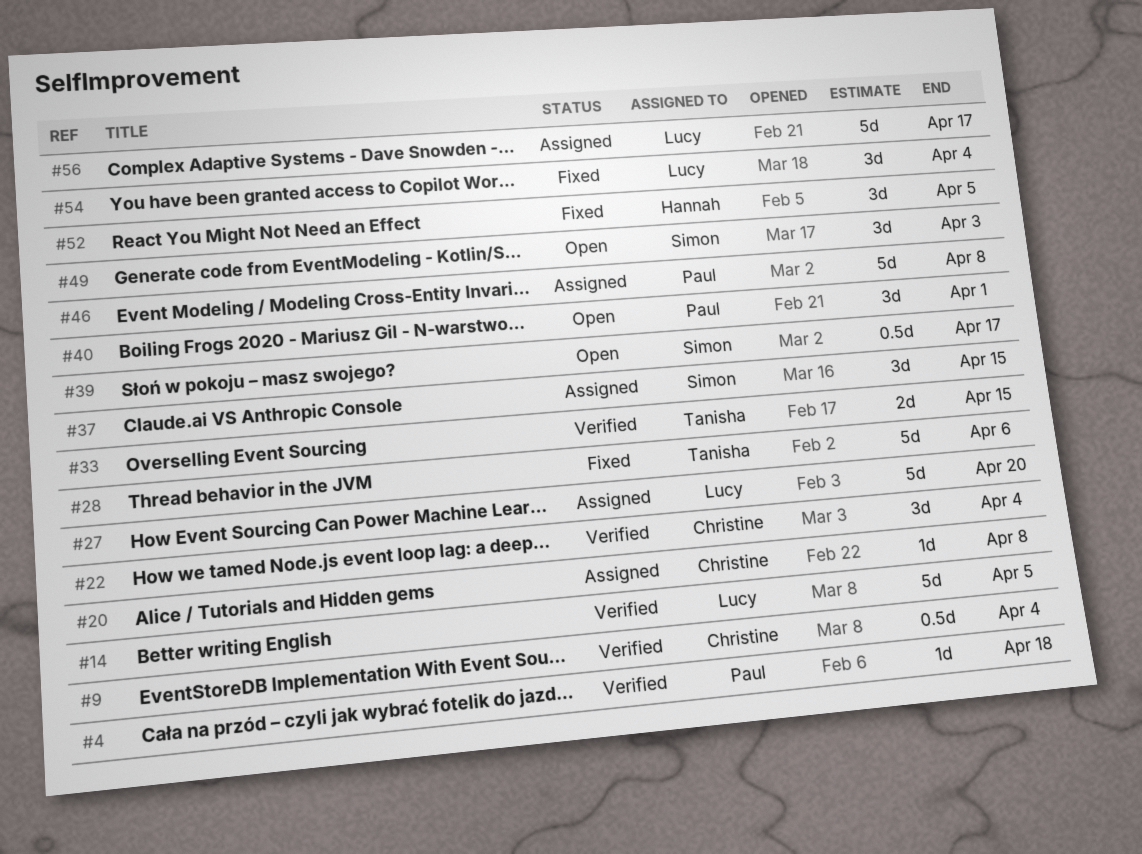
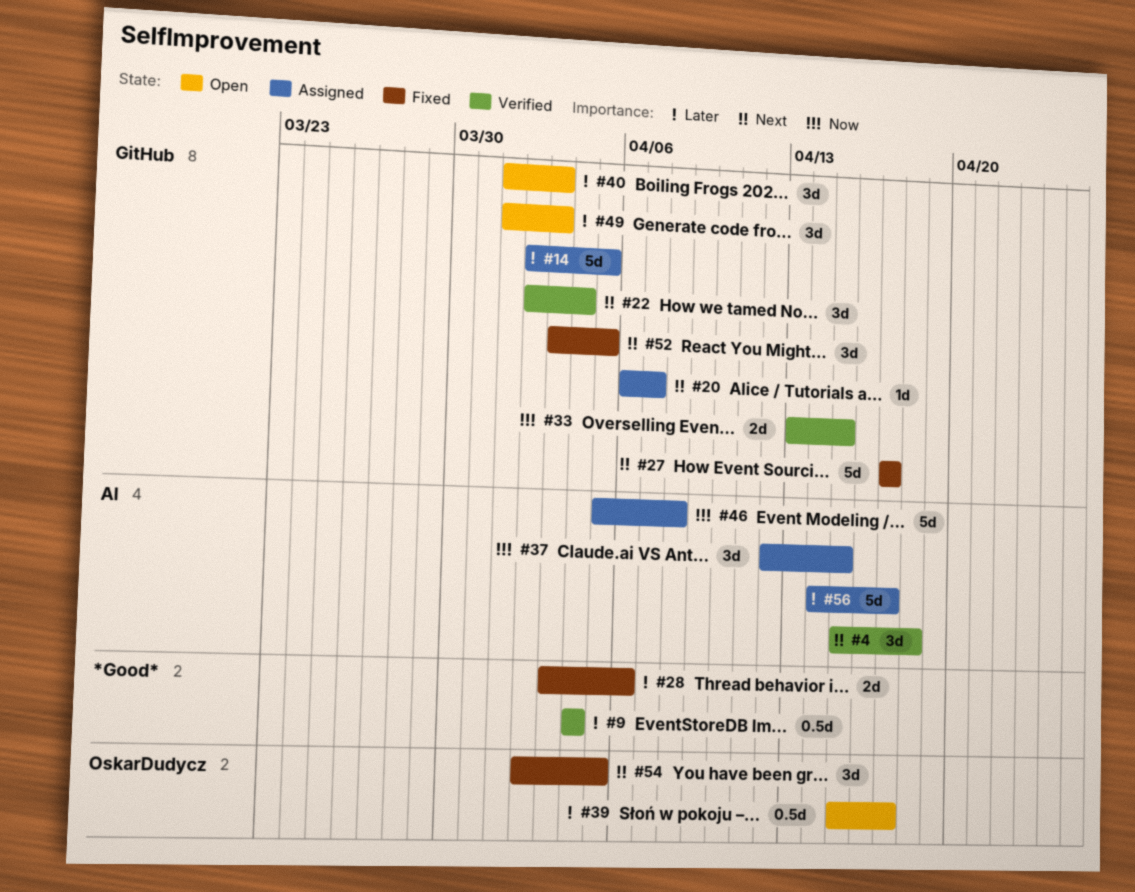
#4, estimate: 1d -> 3d
#14, status: Verified -> Assigned
#20, due: Apr 8 -> Apr 7
#27, status: Assigned -> Fixed
#27, due: Apr 20 -> Apr 17
#28, estimate: 5d -> 2d
#40, due: Apr 1 -> Apr 3
#54, due: Apr 4 -> Apr 5

